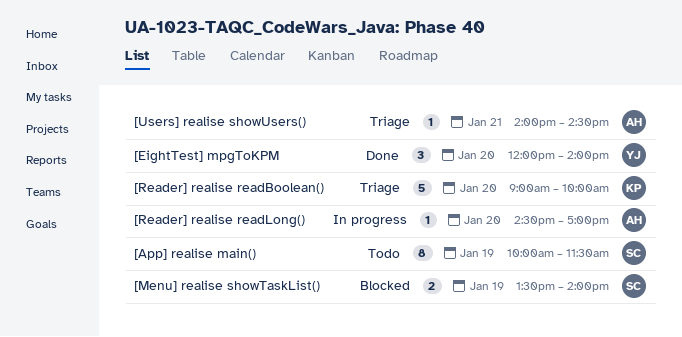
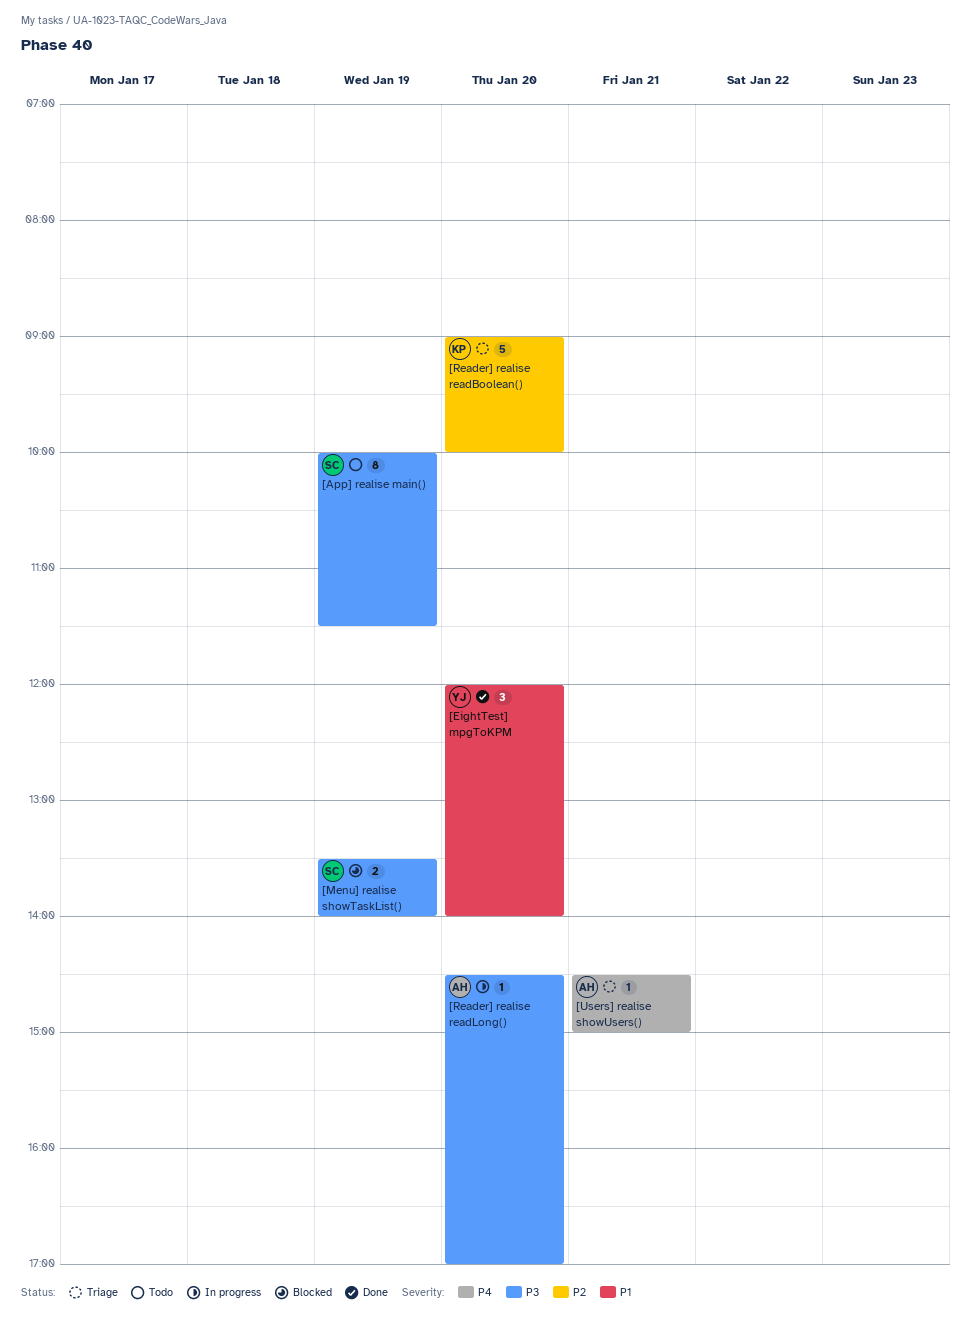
[Users] realise showUsers(), begins: 14:00 -> 14:30
[Users] realise showUsers(), ends: 14:30 -> 15:00

